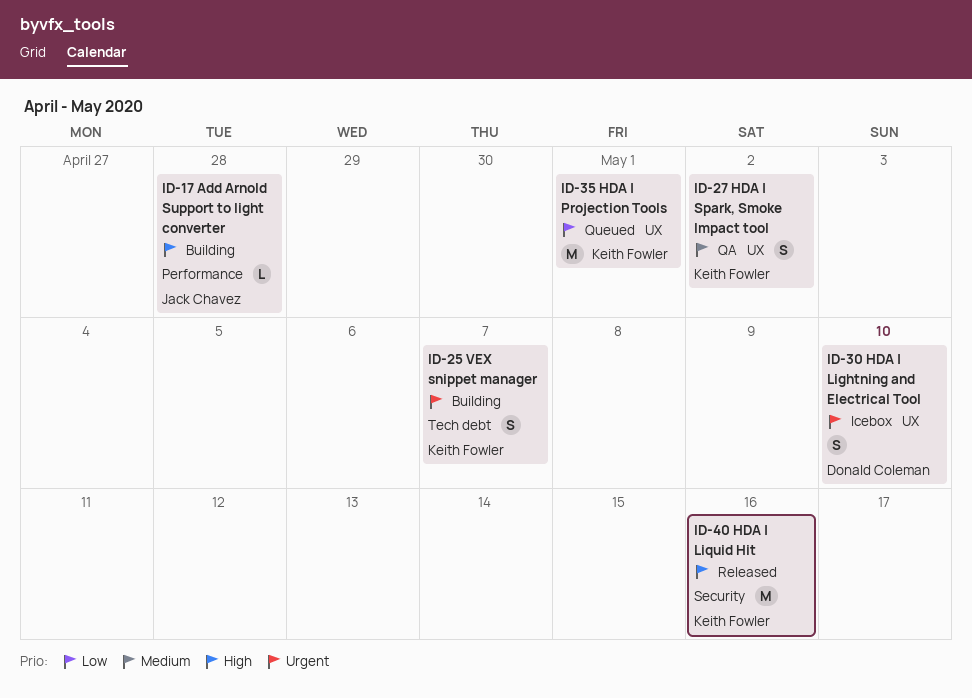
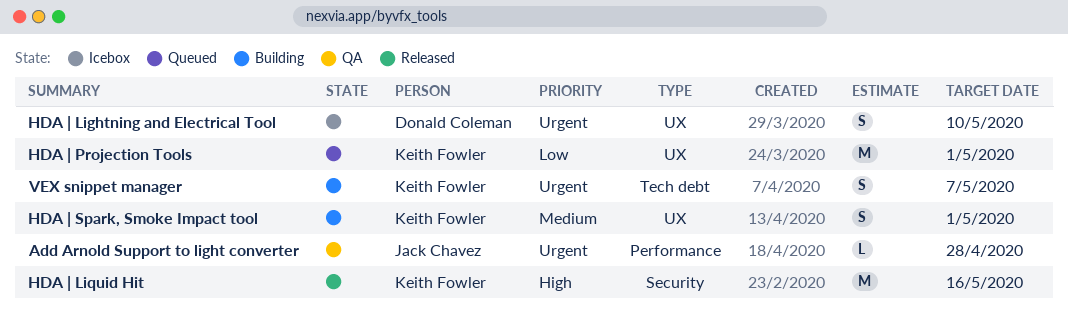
Add Arnold Support to light converter, status: Building -> QA
Add Arnold Support to light converter, priority: High -> Urgent
HDA | Spark, Smoke Impact tool, status: QA -> Building
HDA | Spark, Smoke Impact tool, due: May 2 -> May 1

